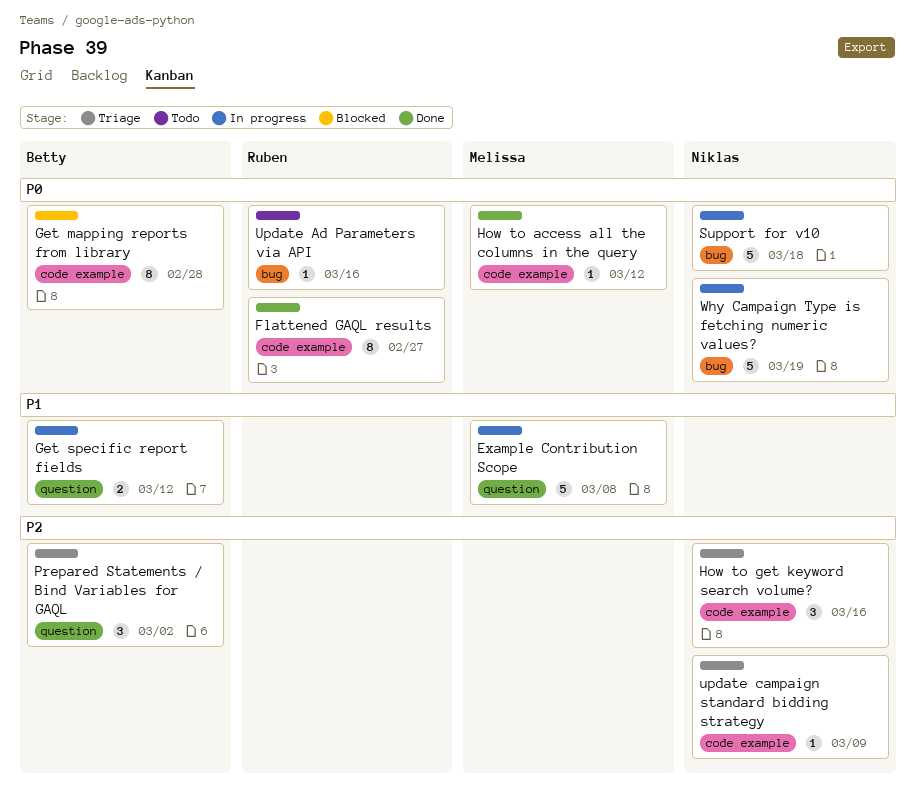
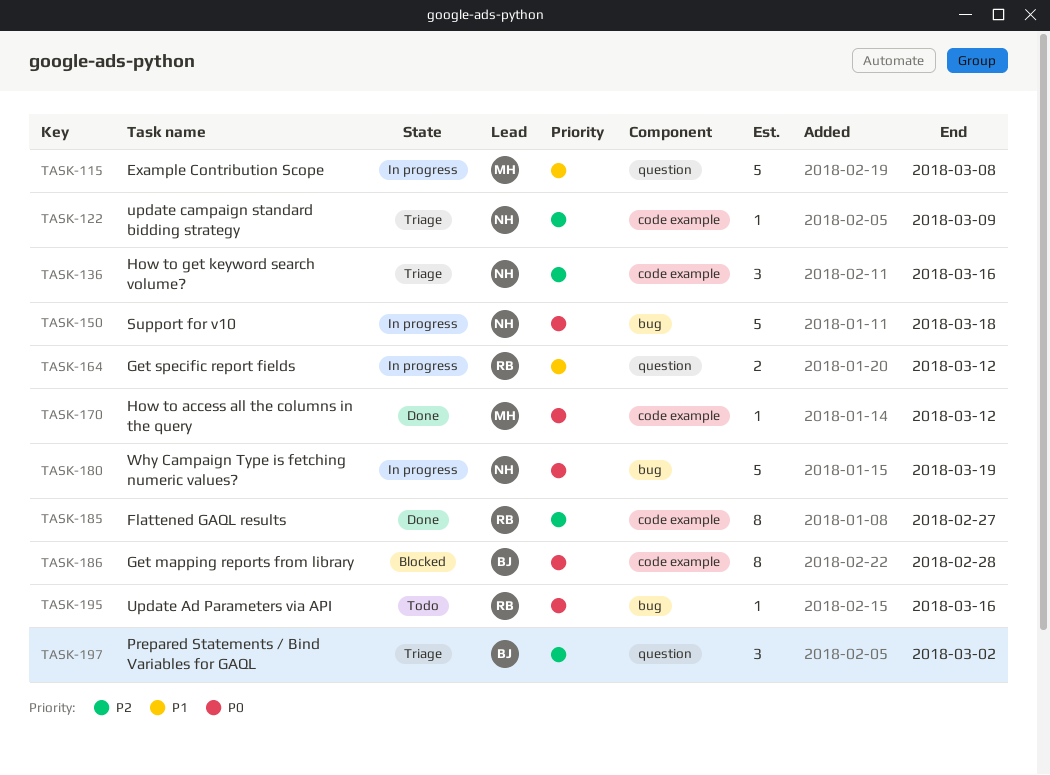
Flattened GAQL results, priority: P0 -> P2
Get specific report fields, owner: Betty -> Ruben

